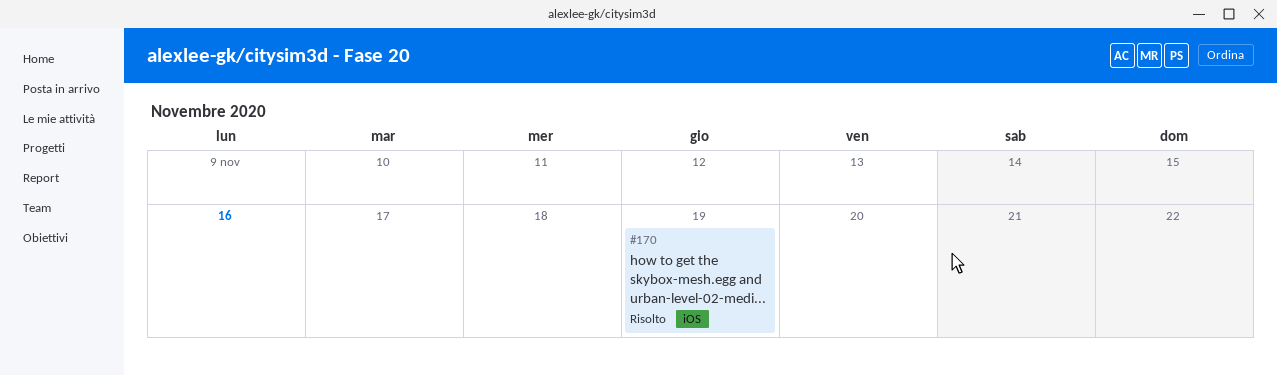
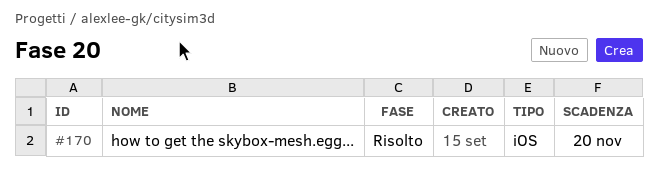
#170, due: Nov 19 -> Nov 20

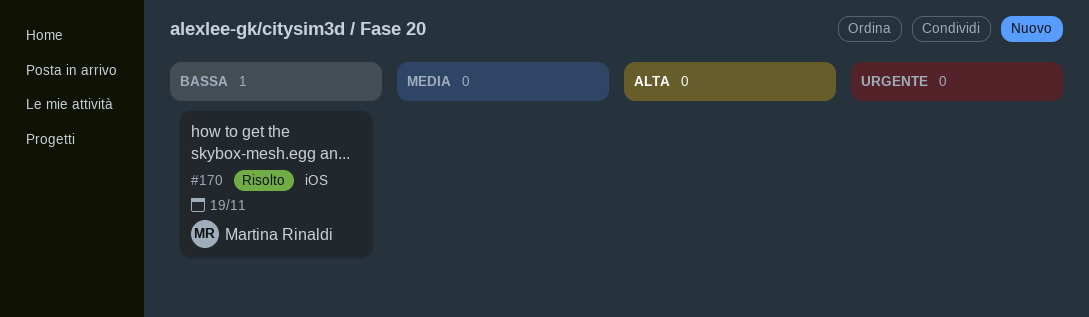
#170, due: Nov 20 -> Nov 19

